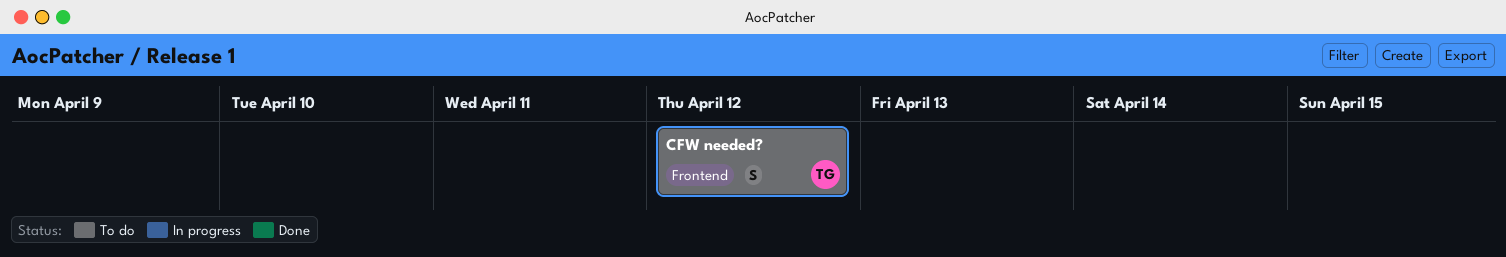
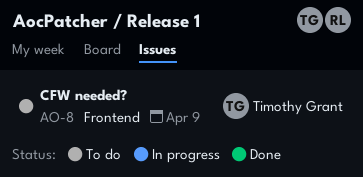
CFW needed?, due: Apr 12 -> Apr 9

